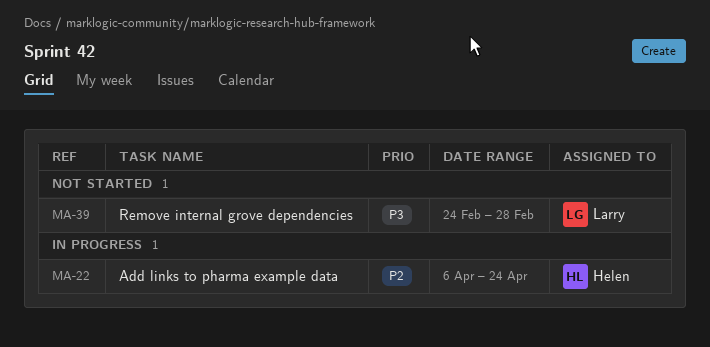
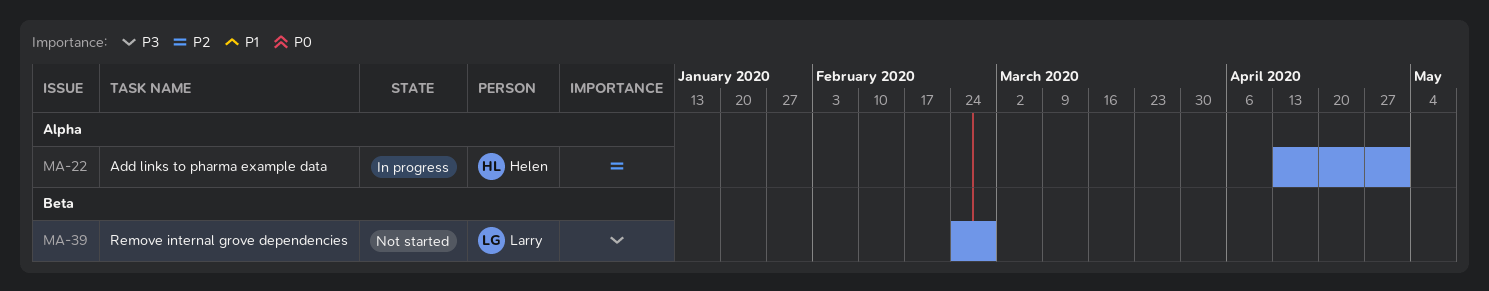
MA-22, start: Apr 6 -> Apr 13
MA-22, due: Apr 24 -> May 1

